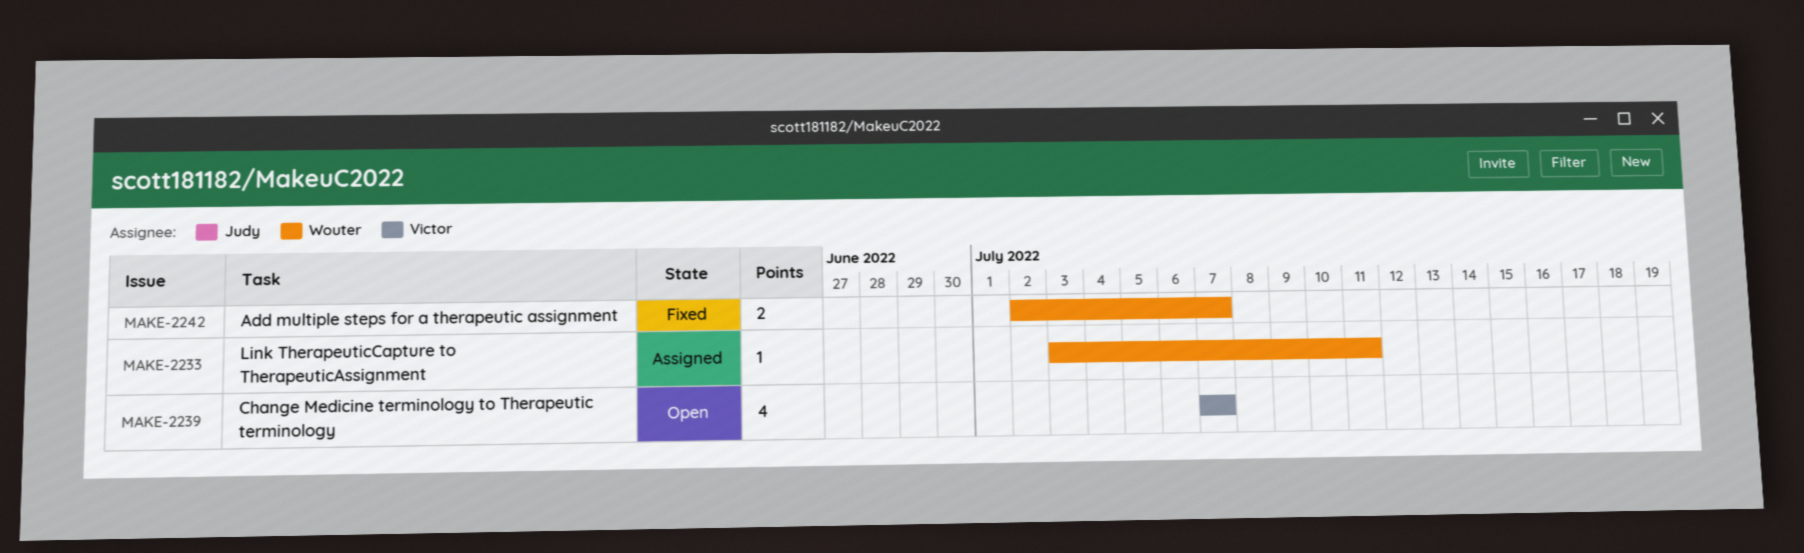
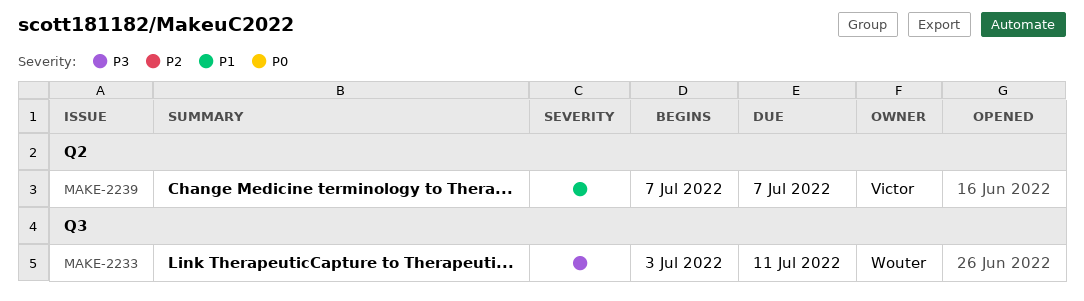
MAKE-2242: present -> none

